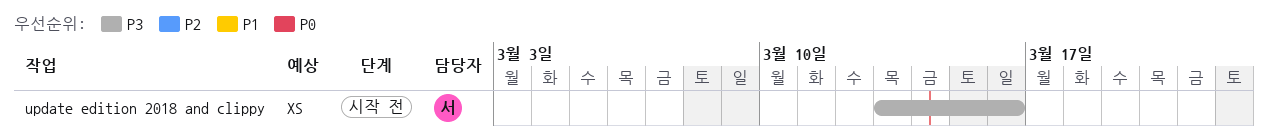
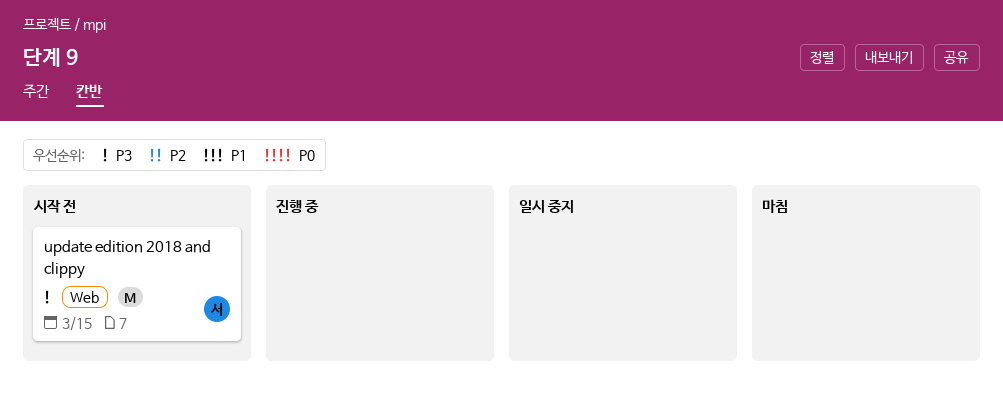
update edition 2018 and clippy, estimate: XS -> M
update edition 2018 and clippy, due: Mar 16 -> Mar 15

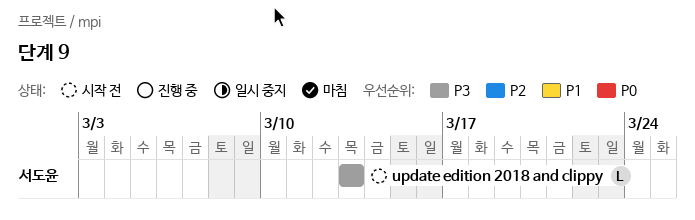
update edition 2018 and clippy, estimate: M -> L
update edition 2018 and clippy, due: Mar 15 -> Mar 13

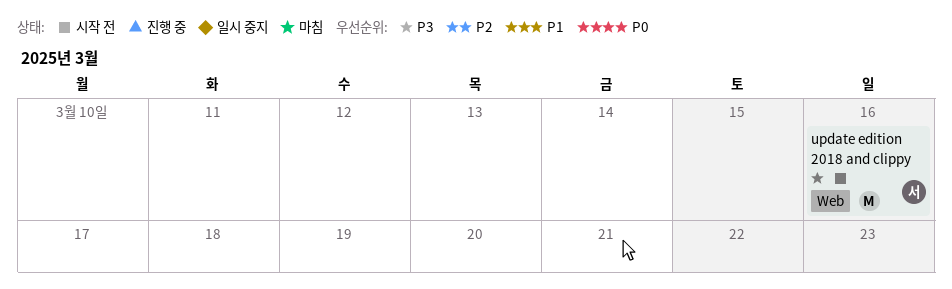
update edition 2018 and clippy, estimate: L -> M
update edition 2018 and clippy, due: Mar 13 -> Mar 16

